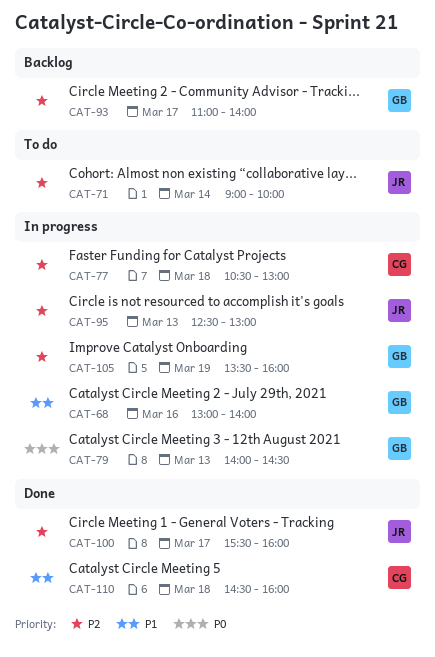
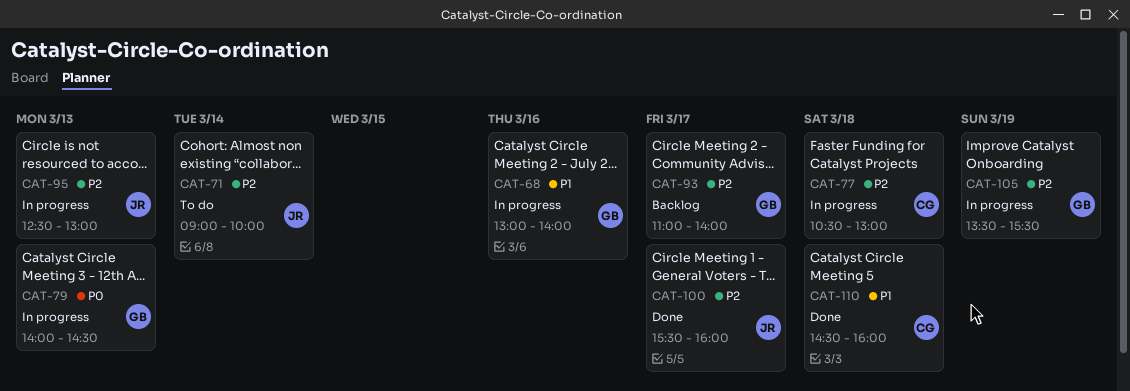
CAT-105, ends: 16:00 -> 15:30

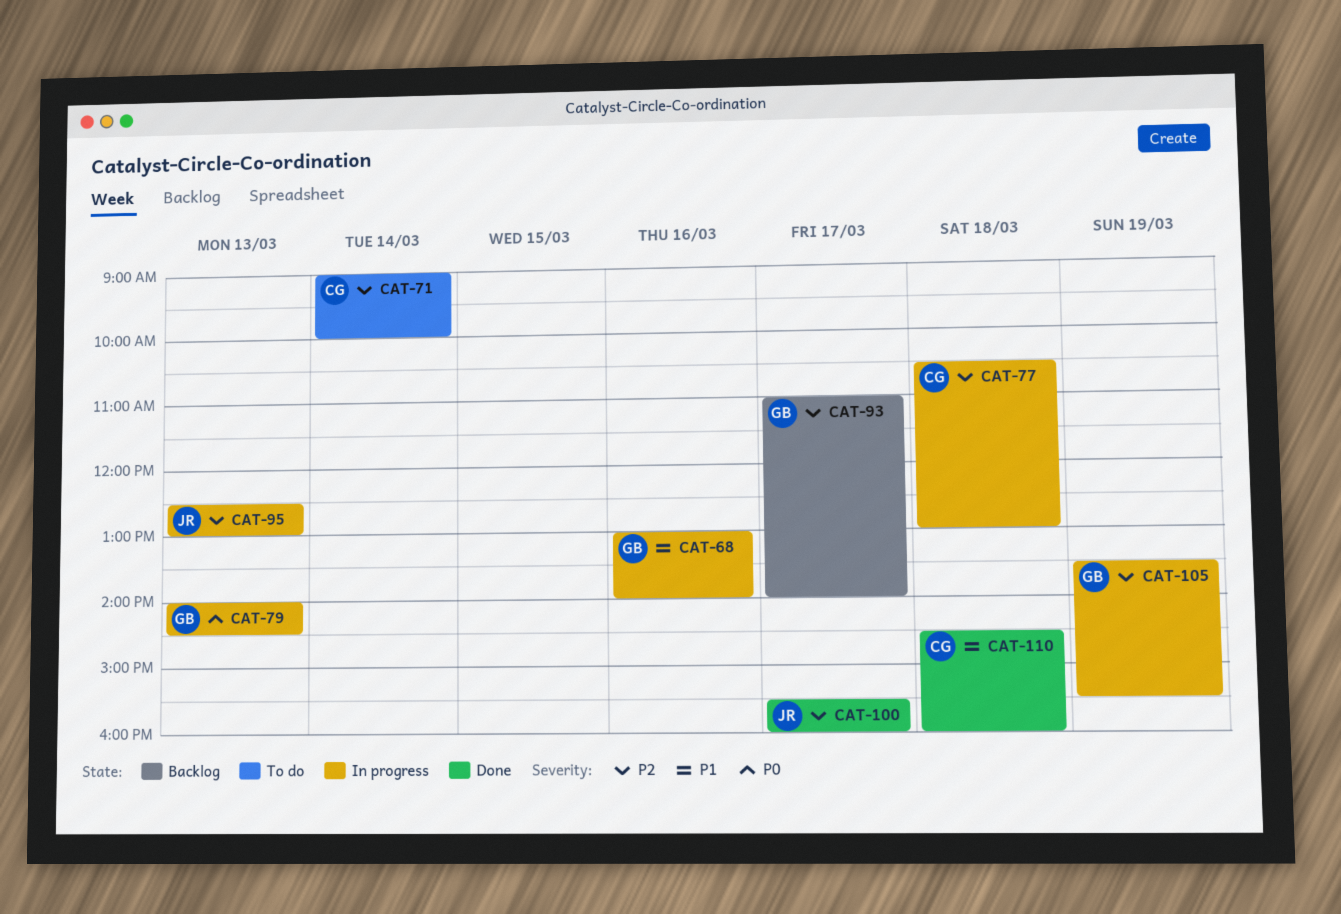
CAT-71, owner: JR -> CG

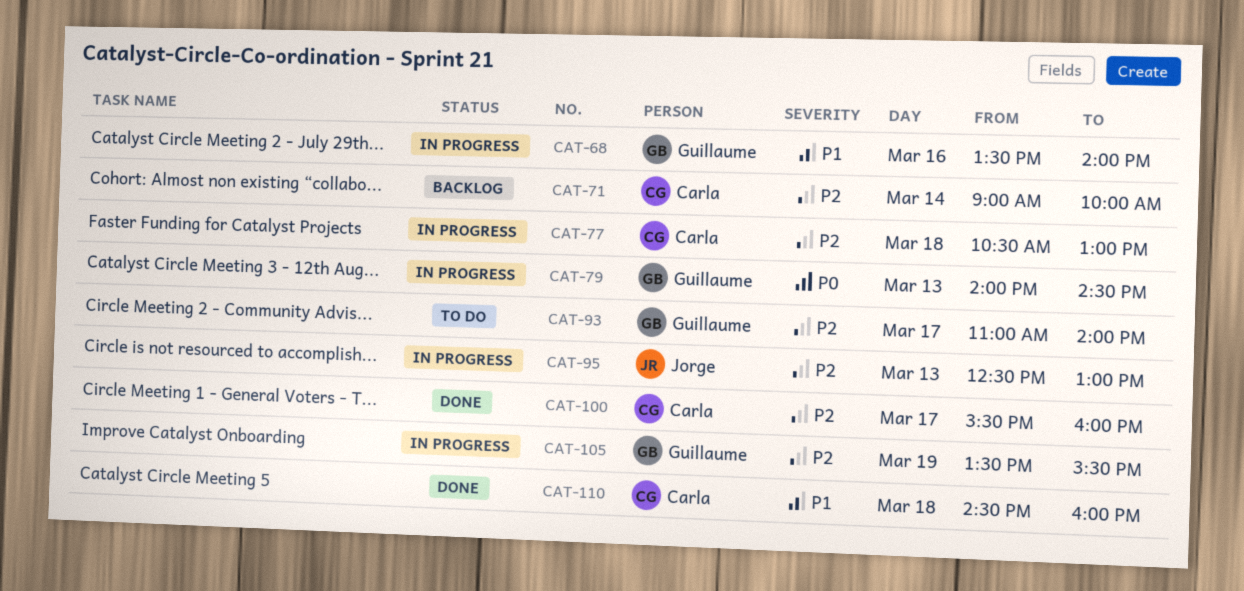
CAT-68, begins: 13:00 -> 13:30
CAT-71, status: To do -> Backlog
CAT-93, status: Backlog -> To do
CAT-100, owner: Jorge -> Carla

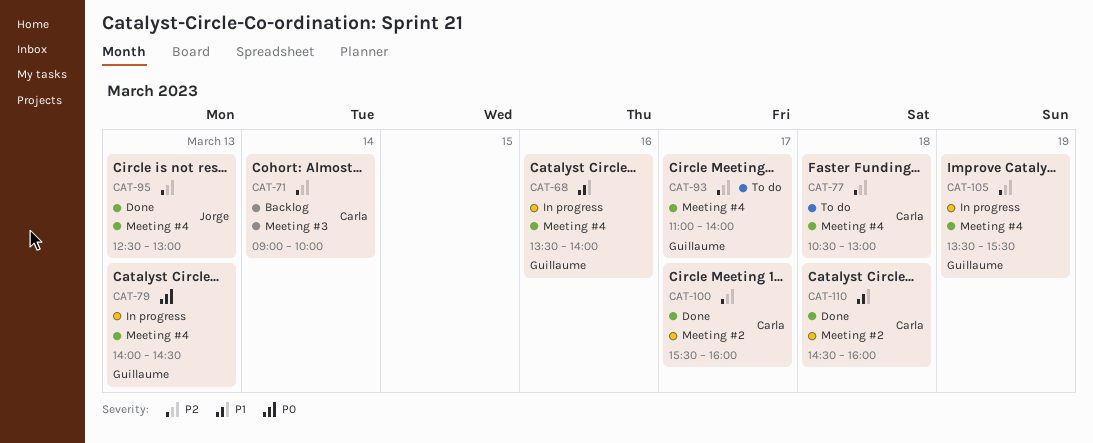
CAT-77, status: In progress -> To do
CAT-95, status: In progress -> Done

